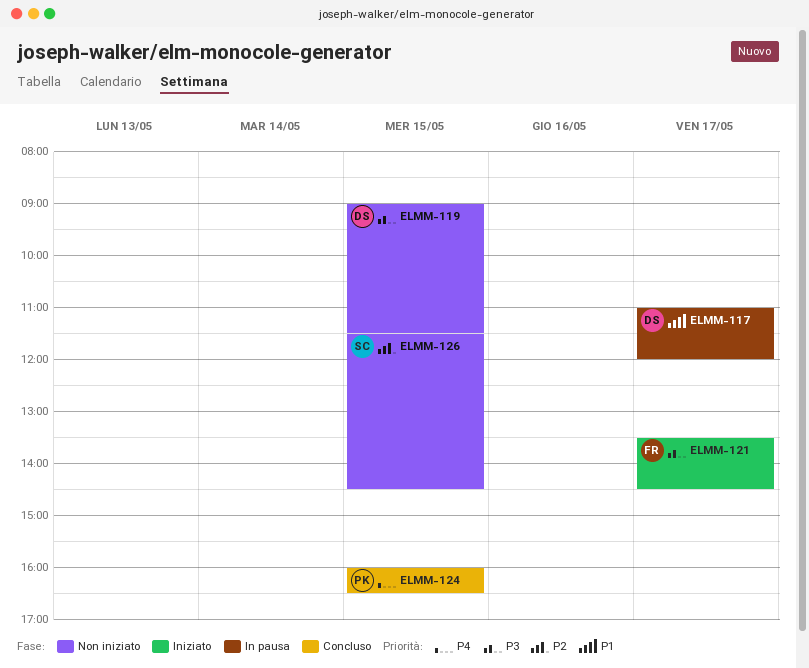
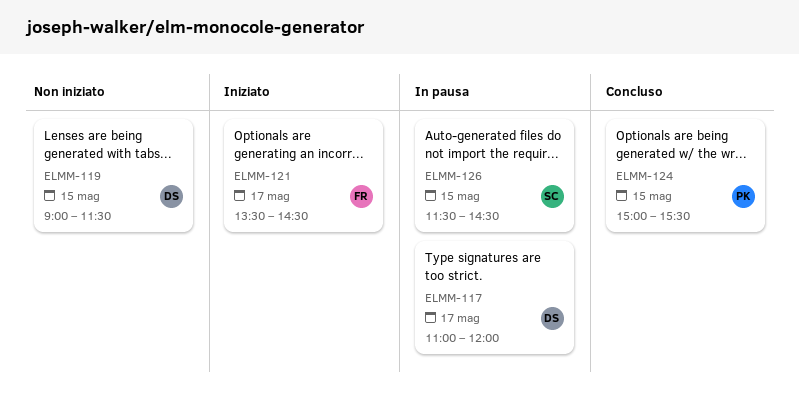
ELMM-124, begins: 16:00 -> 15:00
ELMM-124, ends: 16:30 -> 15:30
ELMM-126, status: Non iniziato -> In pausa

